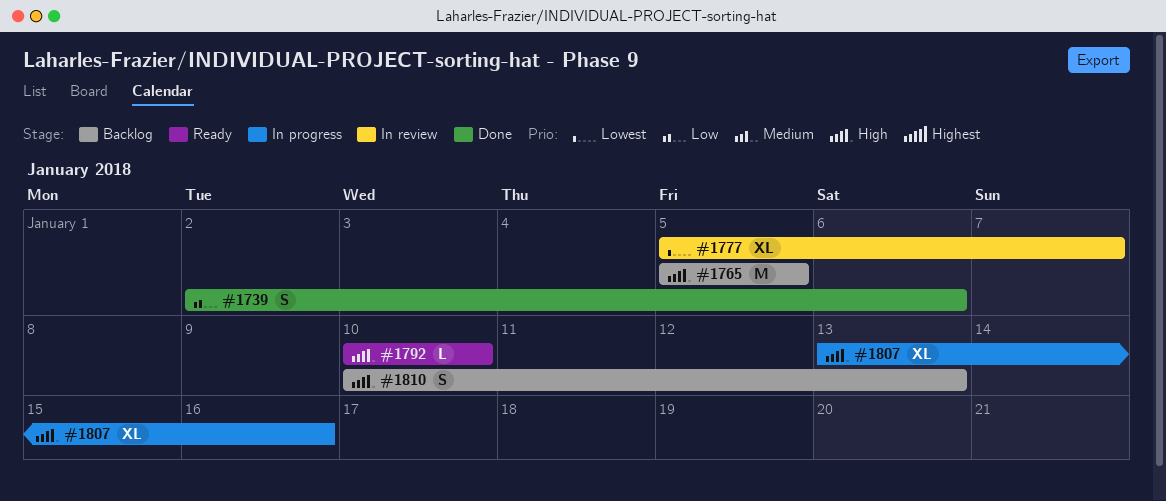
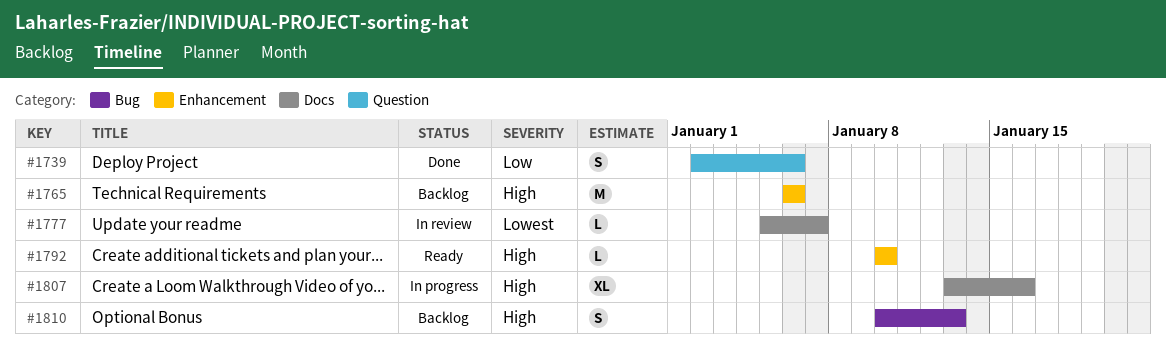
#1765, start: Jan 5 -> Jan 6
#1765, due: Jan 5 -> Jan 6
#1777, estimate: XL -> L

